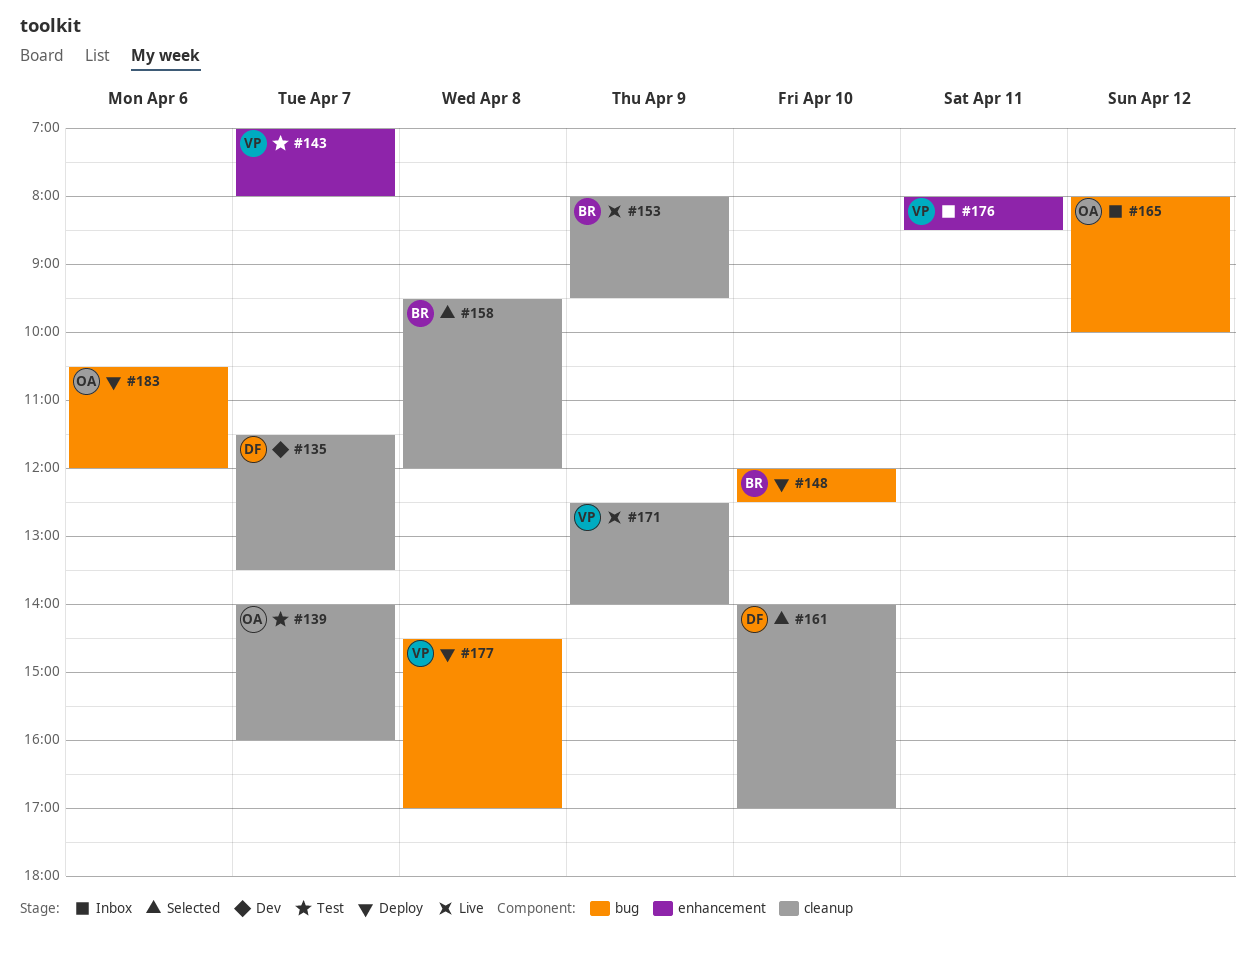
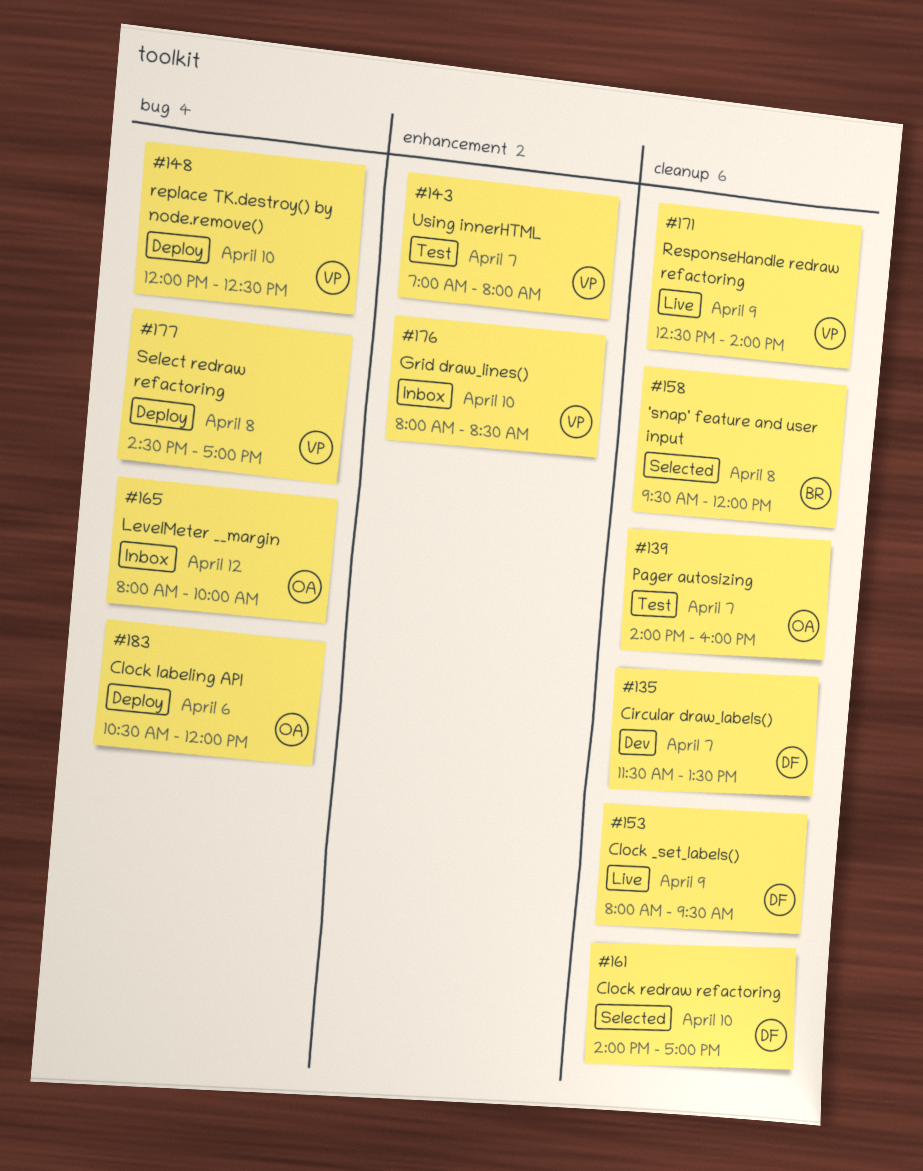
#148, owner: BR -> VP
#153, owner: BR -> DF
#176, day: Apr 11 -> Apr 10

